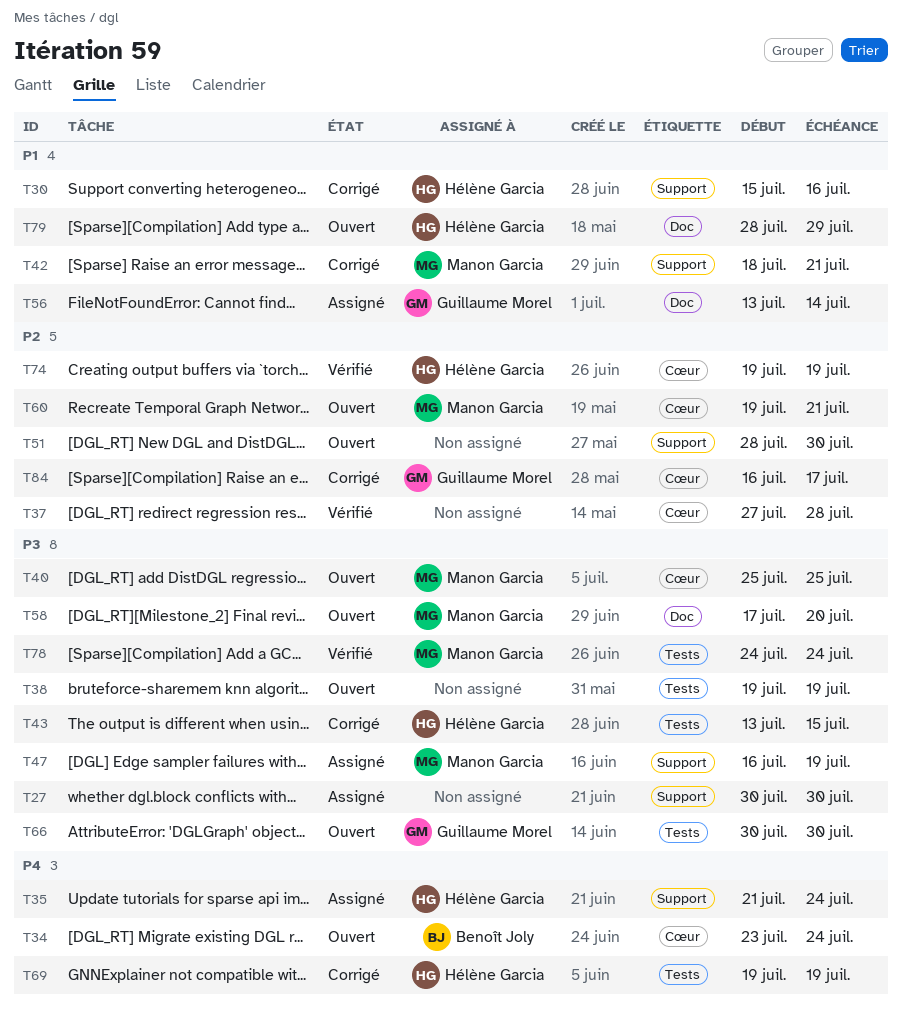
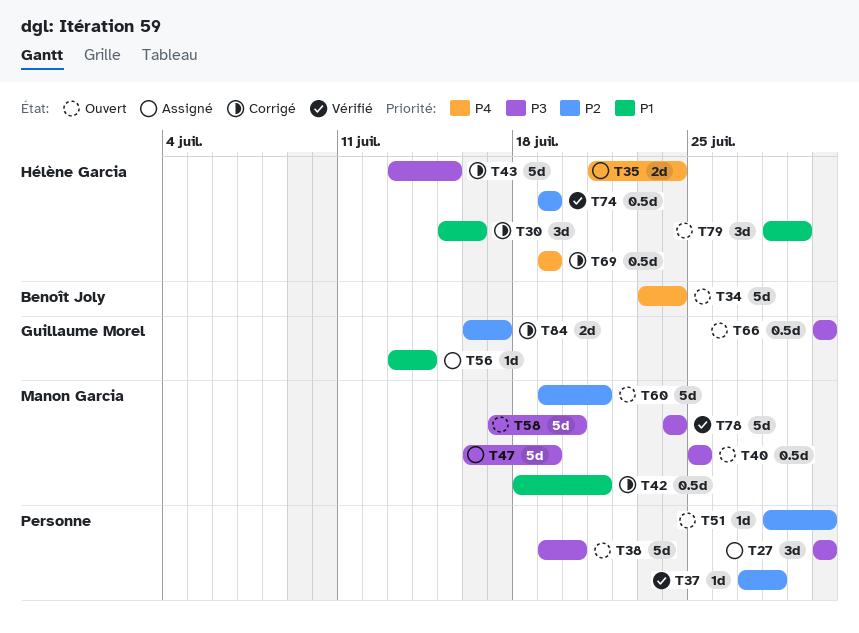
T38, due: Jul 19 -> Jul 20

